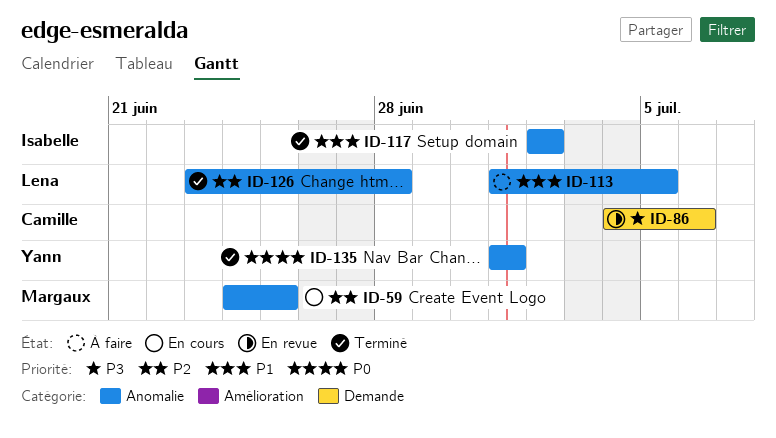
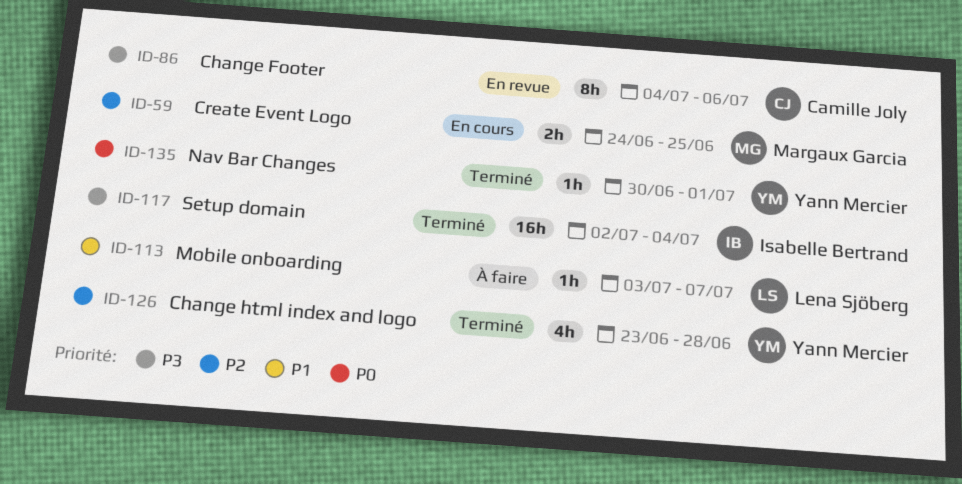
ID-113, start: Jul 1 -> Jul 3
ID-113, due: Jul 5 -> Jul 7
ID-117, priority: P1 -> P3
ID-117, due: Jul 2 -> Jul 4
ID-126, owner: Lena Sjöberg -> Yann Mercier
ID-135, start: Jul 1 -> Jun 30

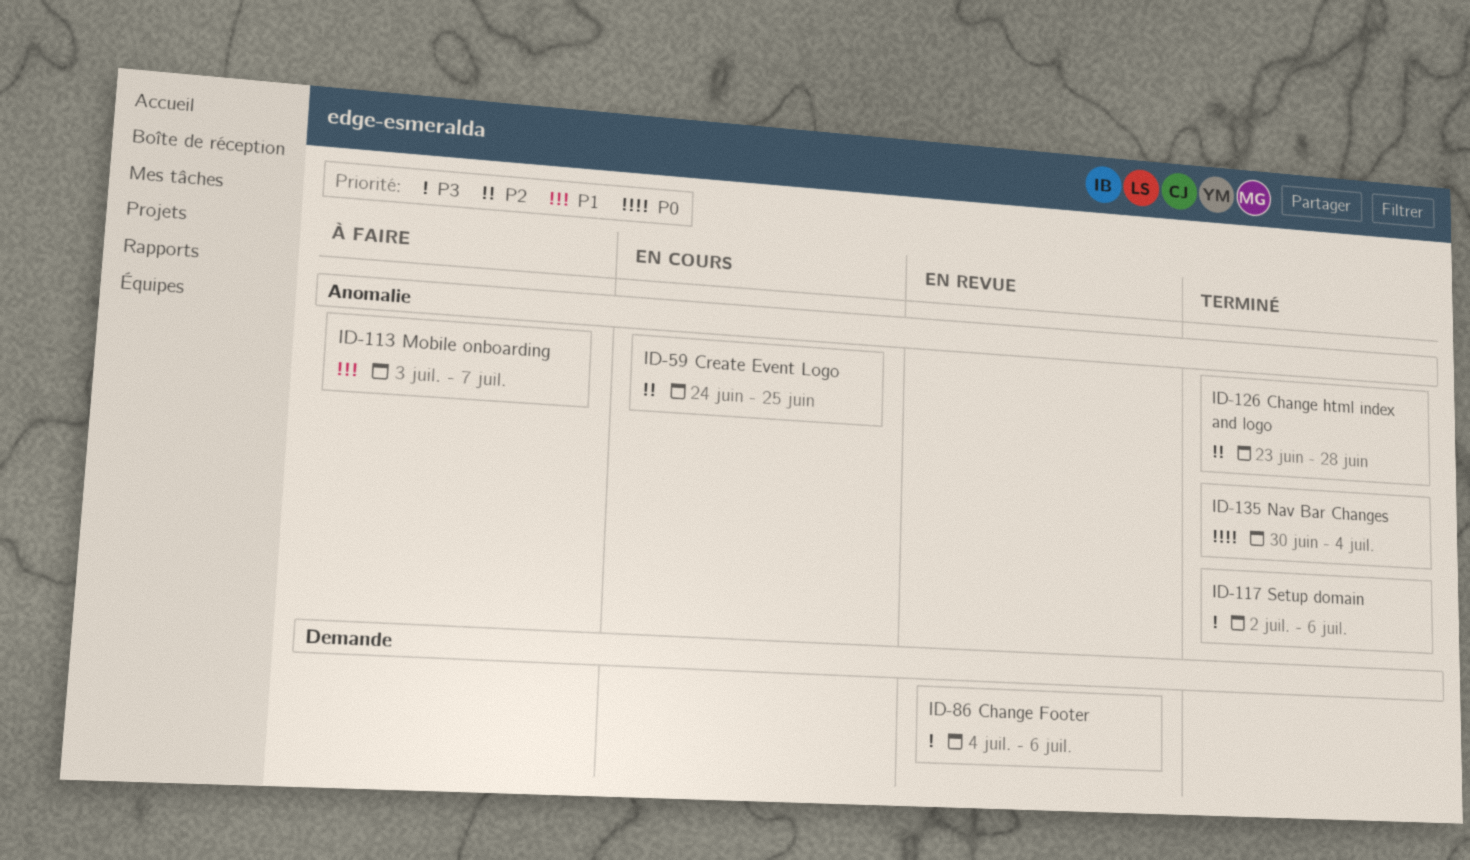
ID-117, due: Jul 4 -> Jul 6
ID-135, due: Jul 1 -> Jul 4

